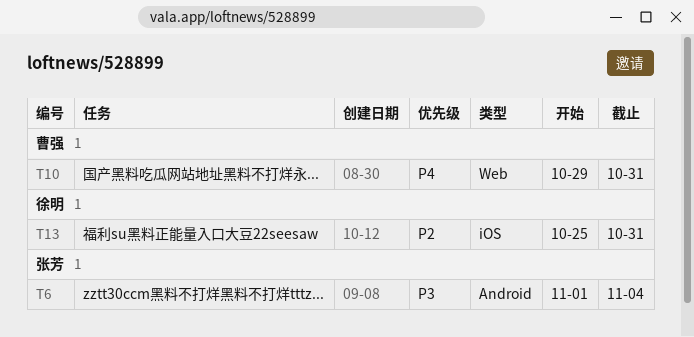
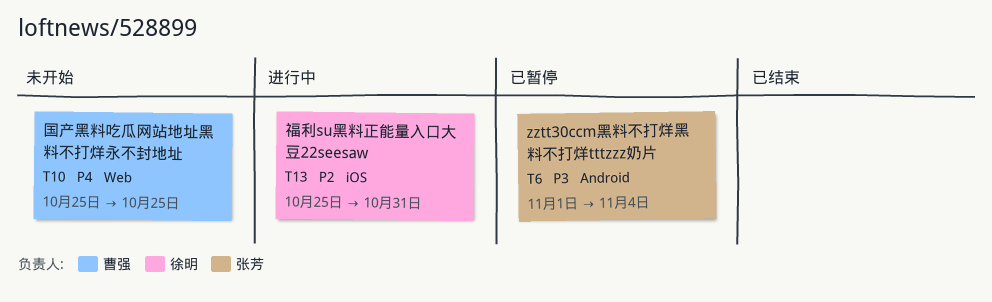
T10, start: Oct 29 -> Oct 25
T10, due: Oct 31 -> Oct 25

